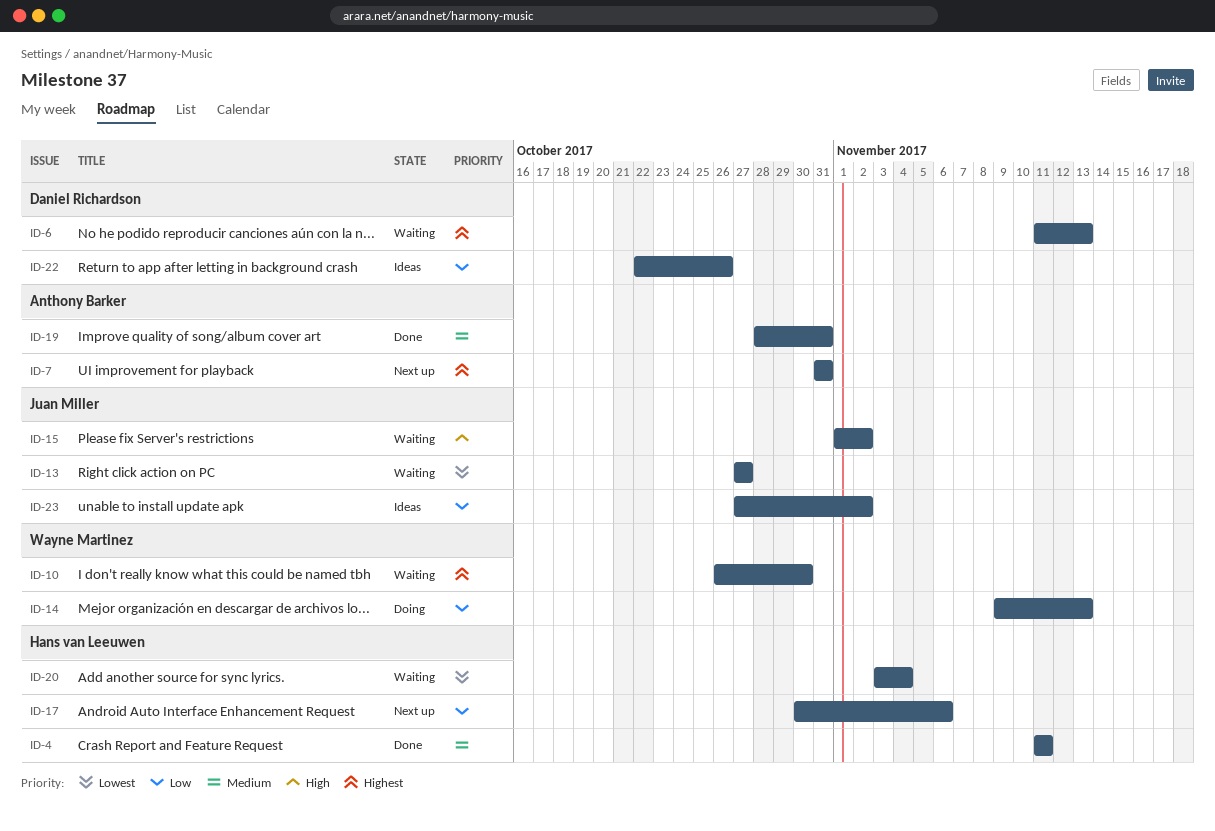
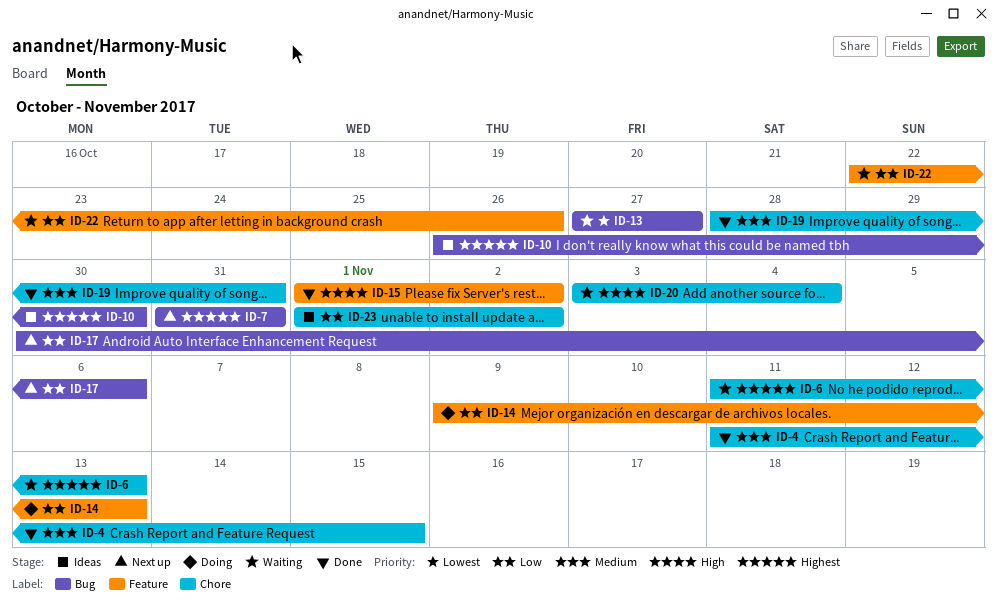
ID-4, due: Nov 11 -> Nov 15
ID-10, status: Waiting -> Ideas
ID-15, status: Waiting -> Done
ID-20, priority: Lowest -> High
ID-22, status: Ideas -> Waiting
ID-23, start: Oct 27 -> Nov 1

